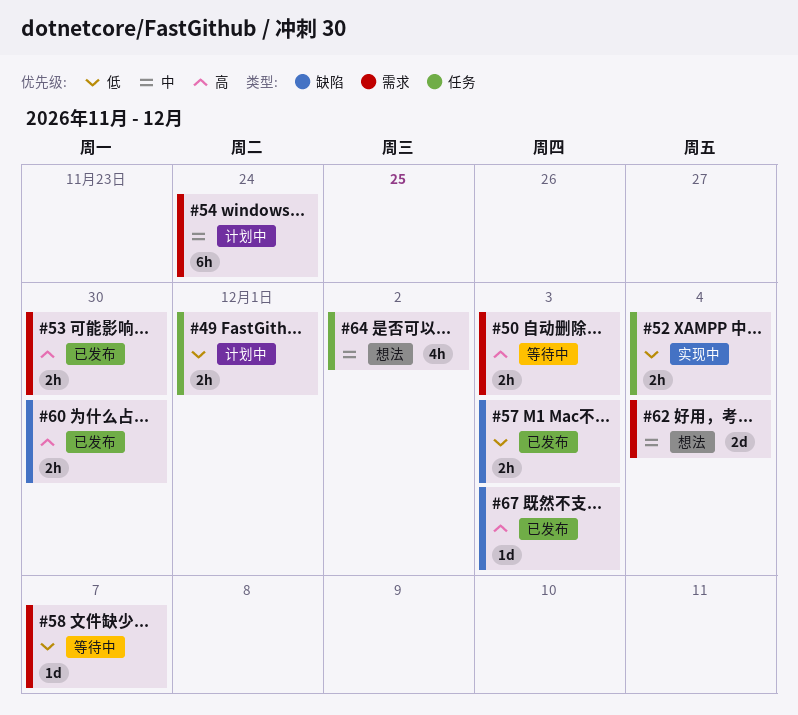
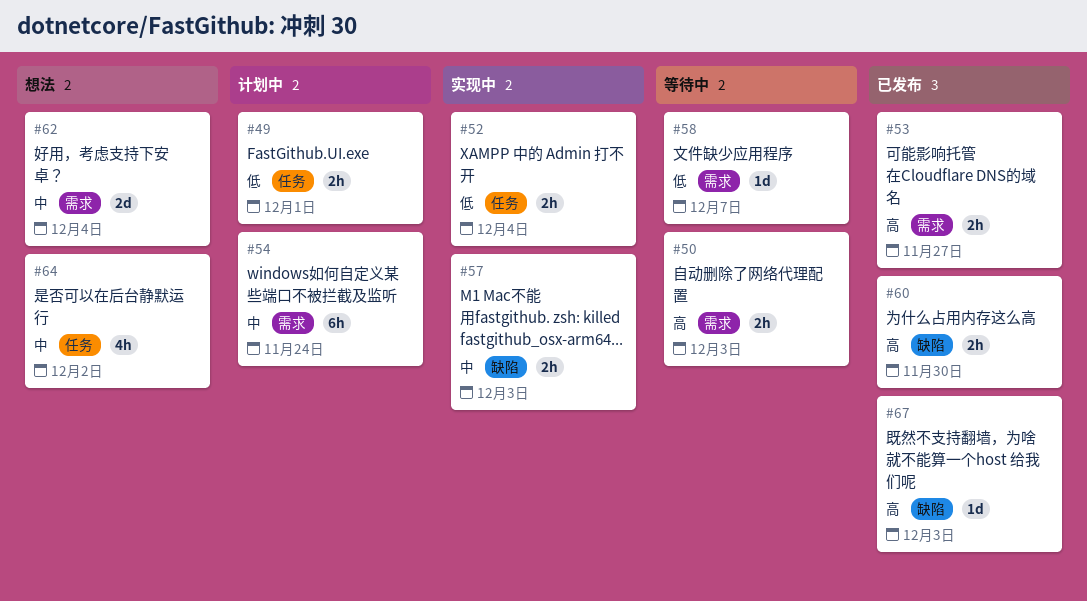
#53, due: Nov 30 -> Nov 27
#57, status: 已发布 -> 实现中
#57, priority: 低 -> 中

